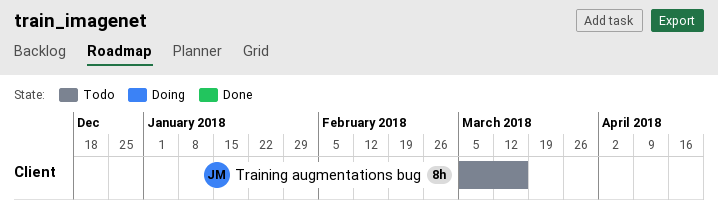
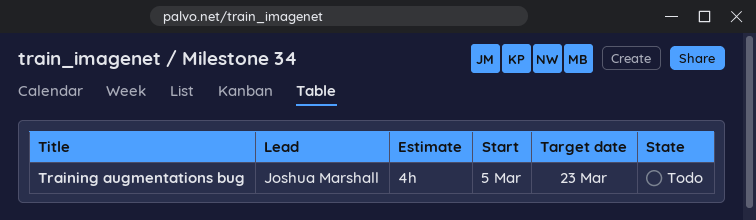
Training augmentations bug, estimate: 8h -> 4h
Training augmentations bug, due: Mar 16 -> Mar 23

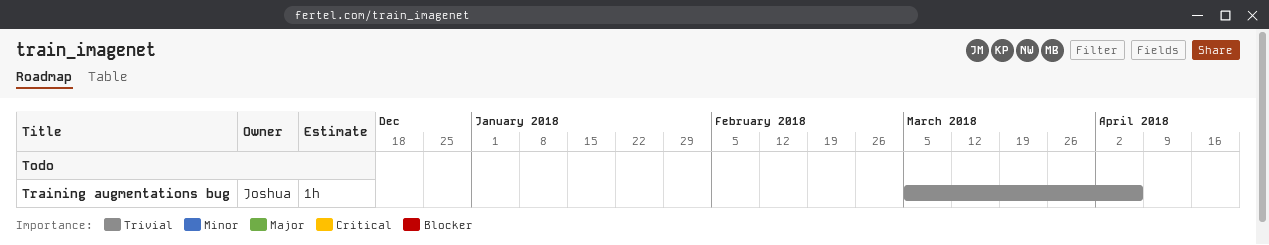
Training augmentations bug, estimate: 4h -> 1h
Training augmentations bug, due: Mar 23 -> Apr 6

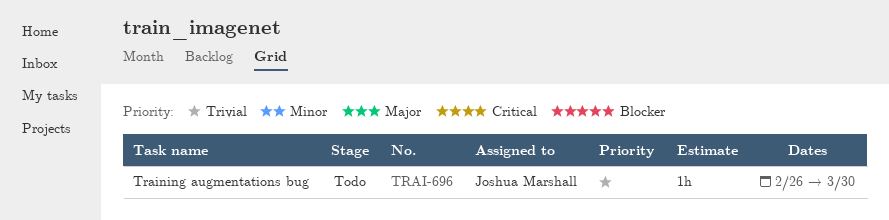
Training augmentations bug, start: Mar 5 -> Feb 26
Training augmentations bug, due: Apr 6 -> Mar 30

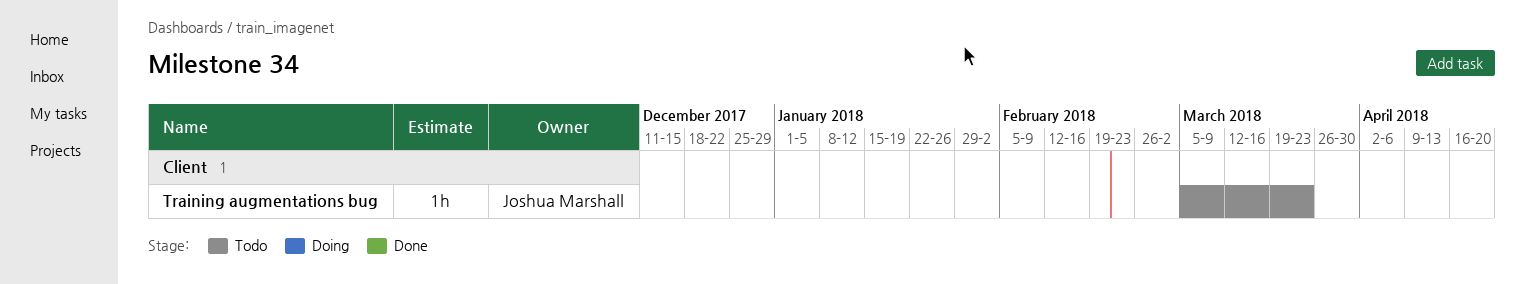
Training augmentations bug, start: Feb 26 -> Mar 5
Training augmentations bug, due: Mar 30 -> Mar 23

